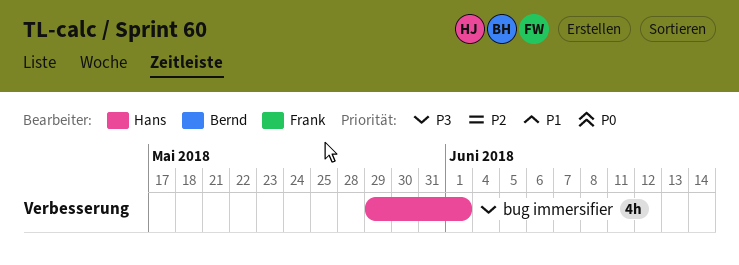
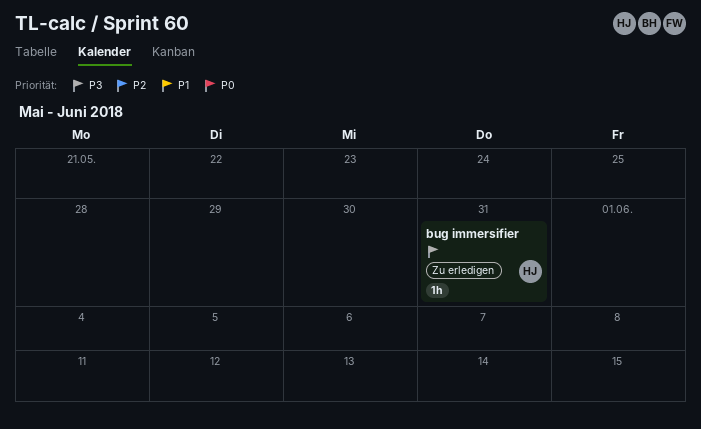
bug immersifier, estimate: 4h -> 1h
bug immersifier, due: Jun 1 -> May 31

